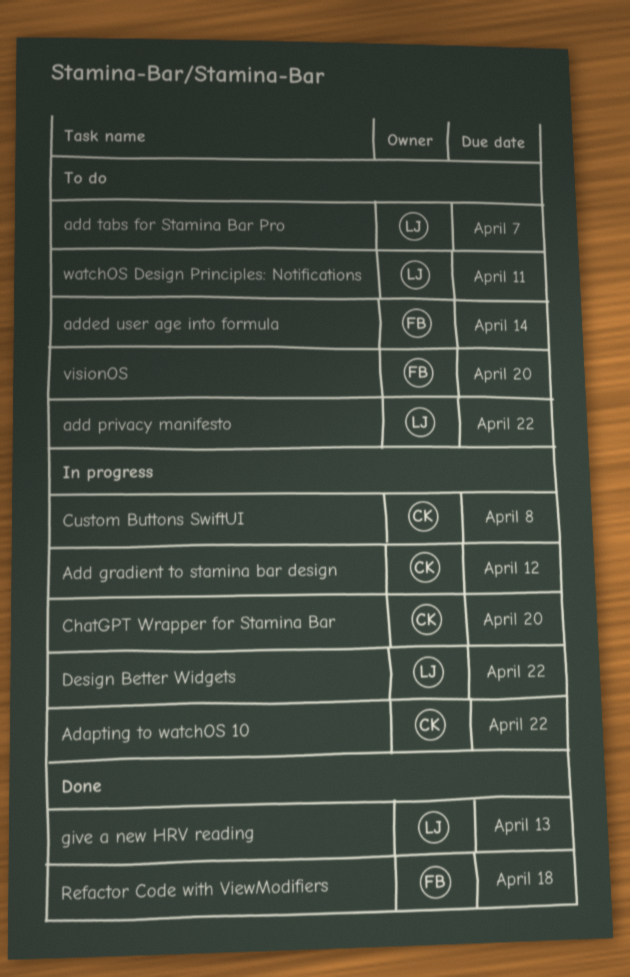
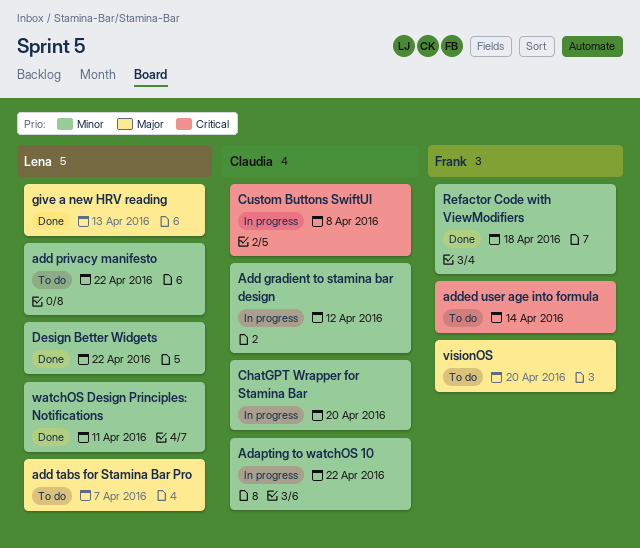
Design Better Widgets, status: In progress -> Done
watchOS Design Principles: Notifications, status: To do -> Done

